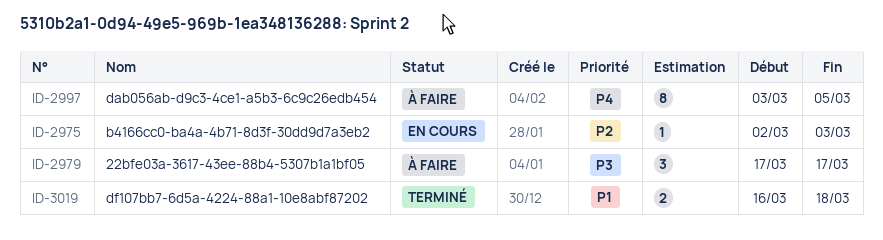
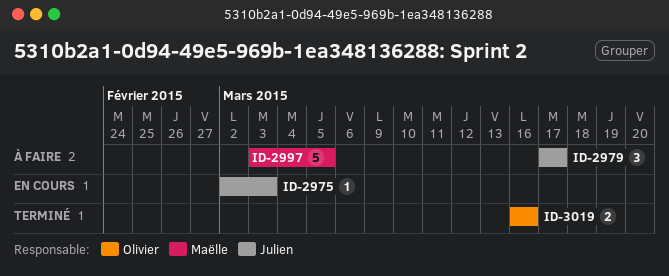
ID-2997, estimate: 8 -> 5
ID-3019, due: Mar 18 -> Mar 16

